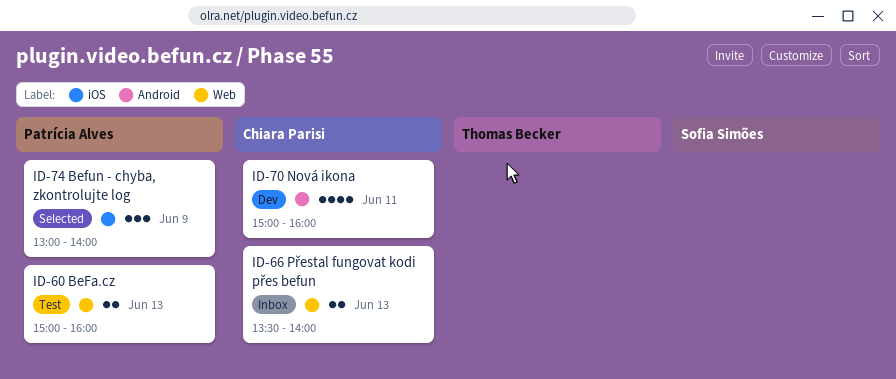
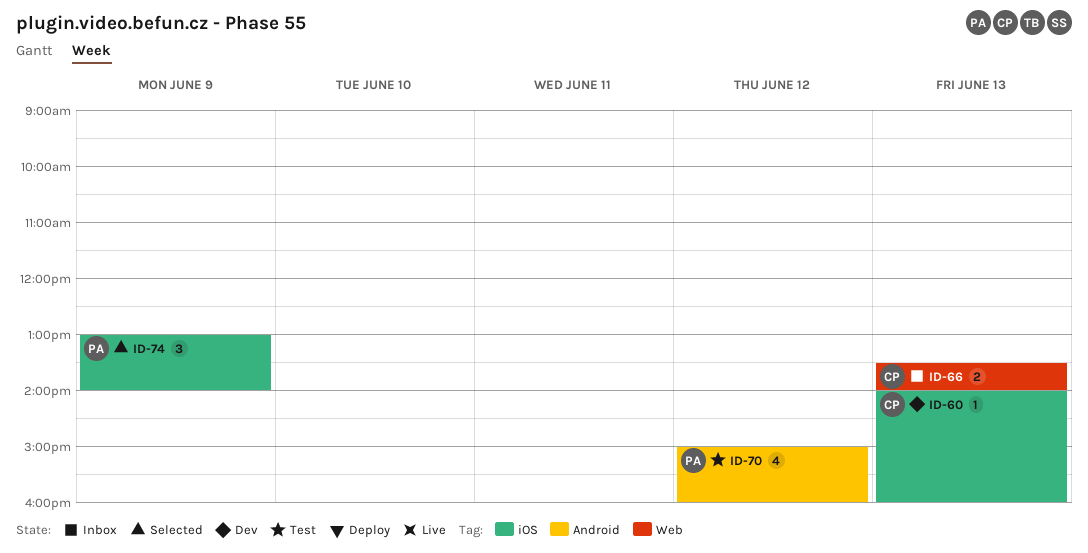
ID-60, status: Test -> Dev
ID-60, owner: Patrícia Alves -> Chiara Parisi
ID-60, label: Web -> iOS
ID-60, estimate: 2 -> 1
ID-60, begins: 15:00 -> 14:00
ID-70, status: Dev -> Test
ID-70, owner: Chiara Parisi -> Patrícia Alves
ID-70, day: Jun 11 -> Jun 12

